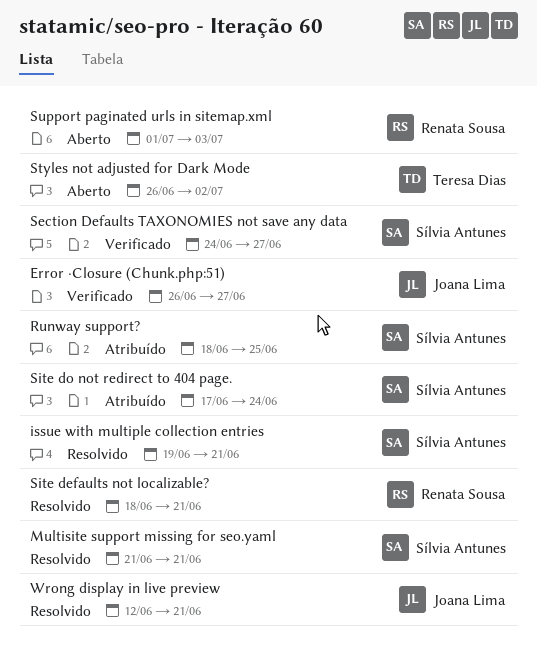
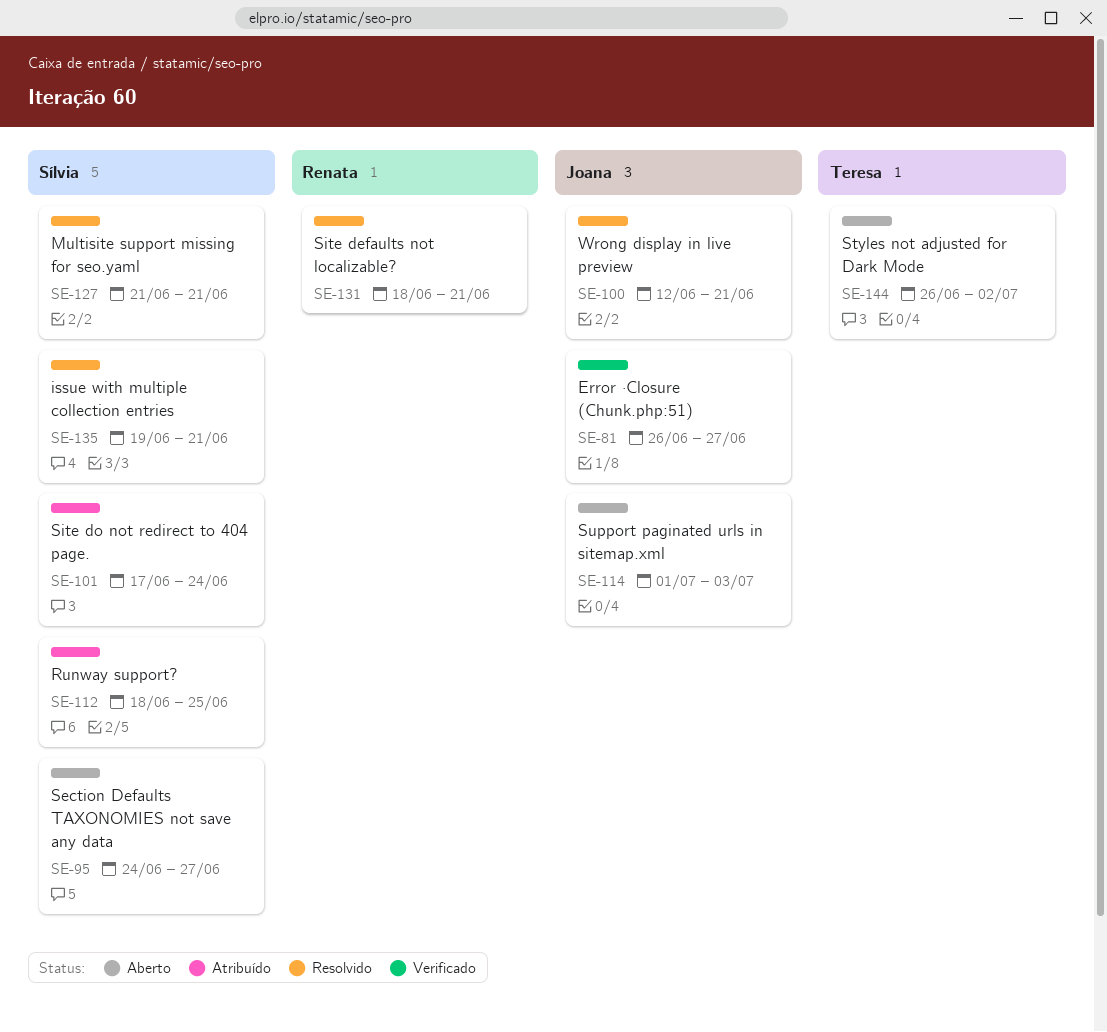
Section Defaults TAXONOMIES not save any data, status: Verificado -> Aberto
Support paginated urls in sitemap.xml, owner: Renata Sousa -> Joana Lima

